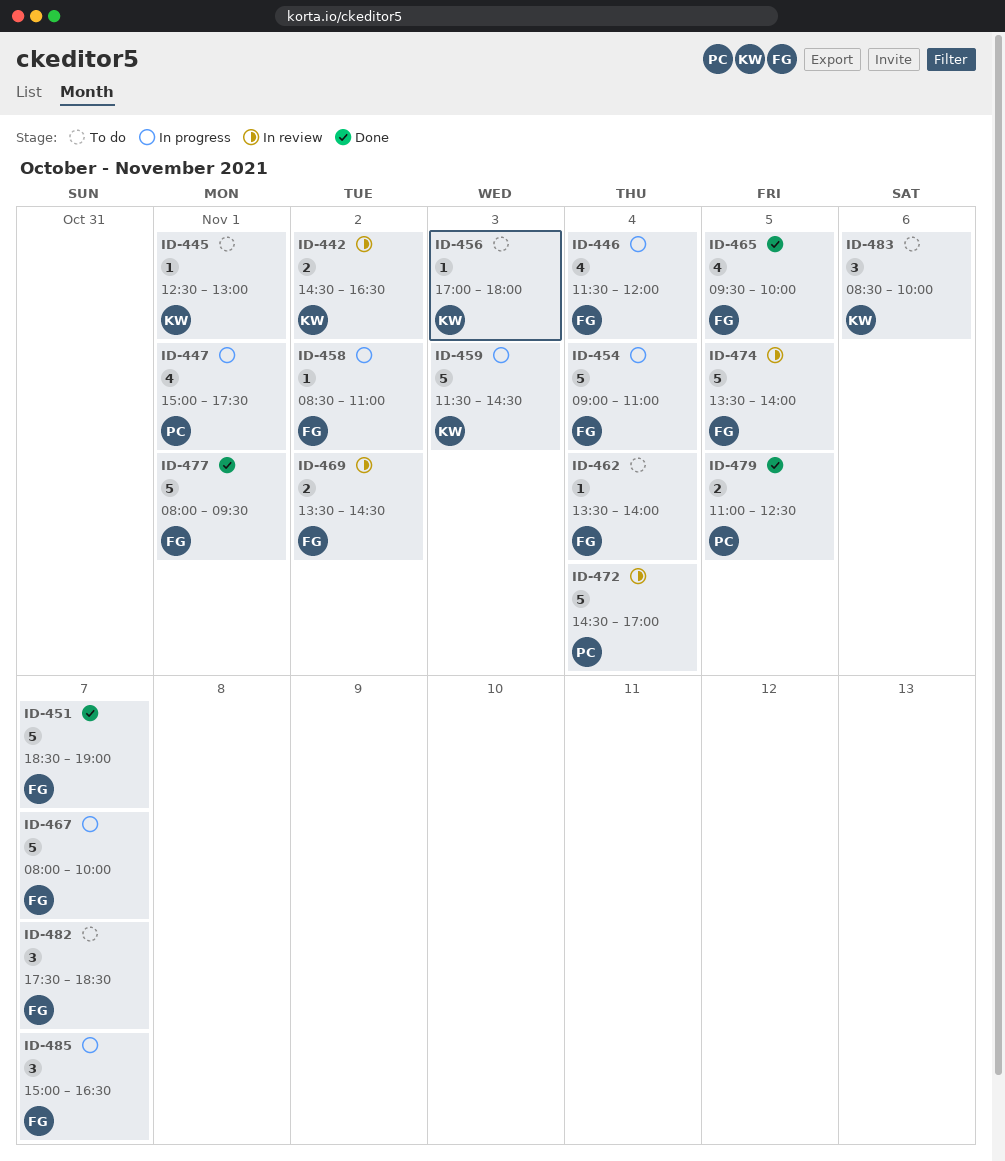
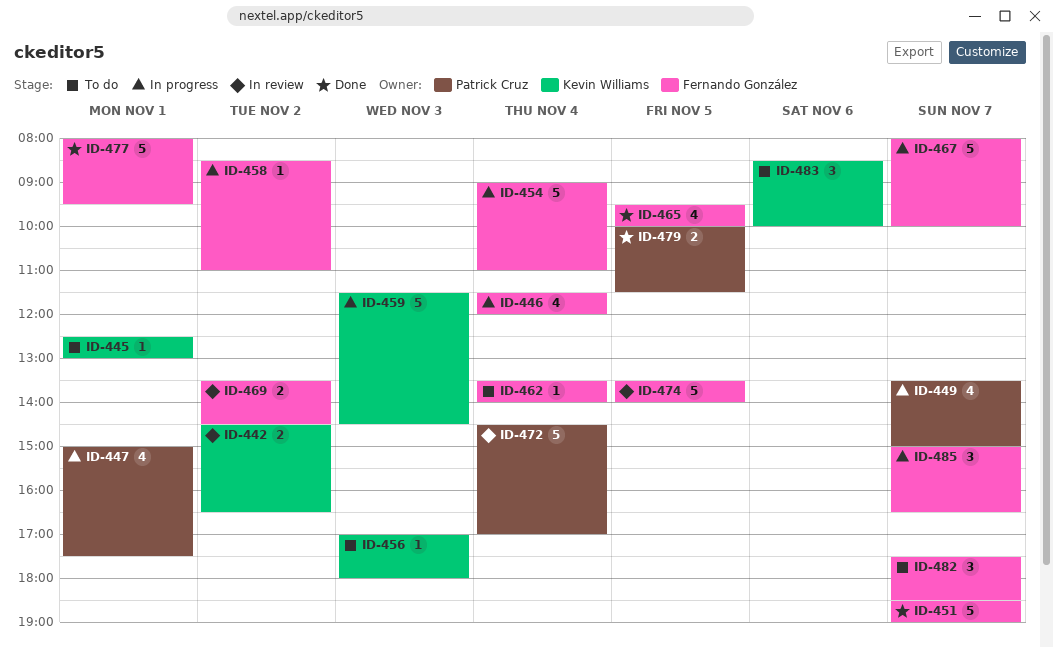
ID-449: none -> present
ID-479, begins: 11:00 -> 10:00
ID-479, ends: 12:30 -> 11:30

